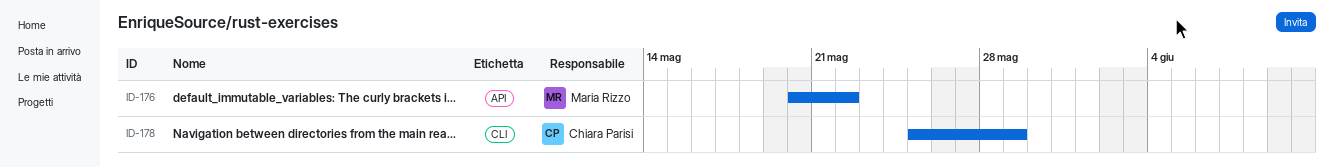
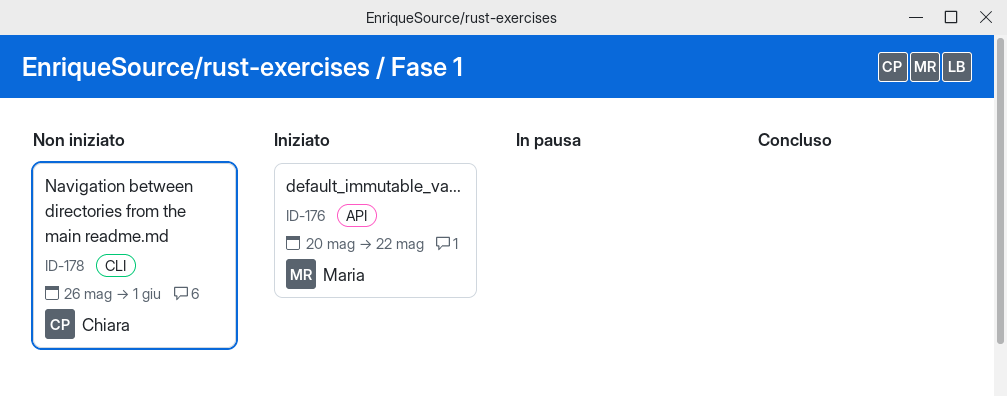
ID-178, start: May 25 -> May 26
ID-178, due: May 29 -> Jun 1

